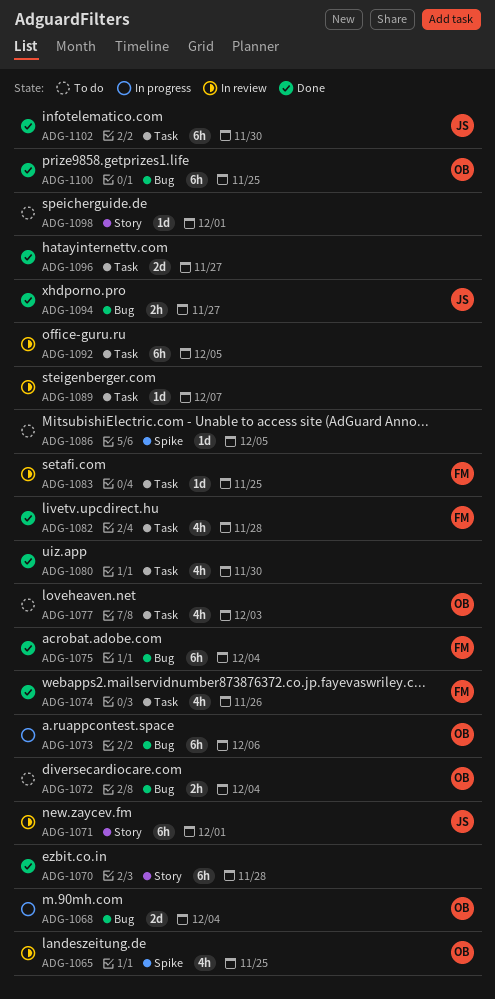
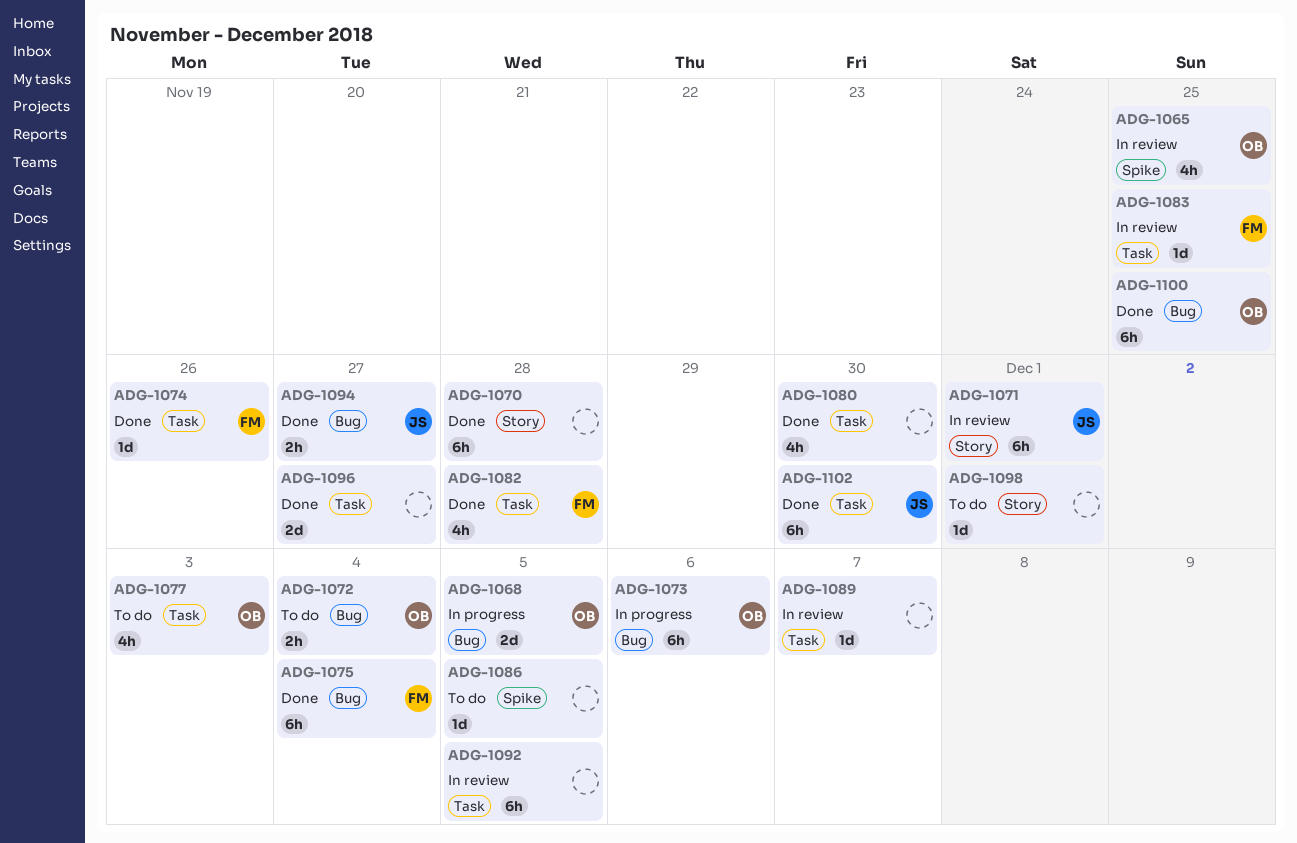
ADG-1068, due: Dec 4 -> Dec 5
ADG-1074, estimate: 4h -> 1d

